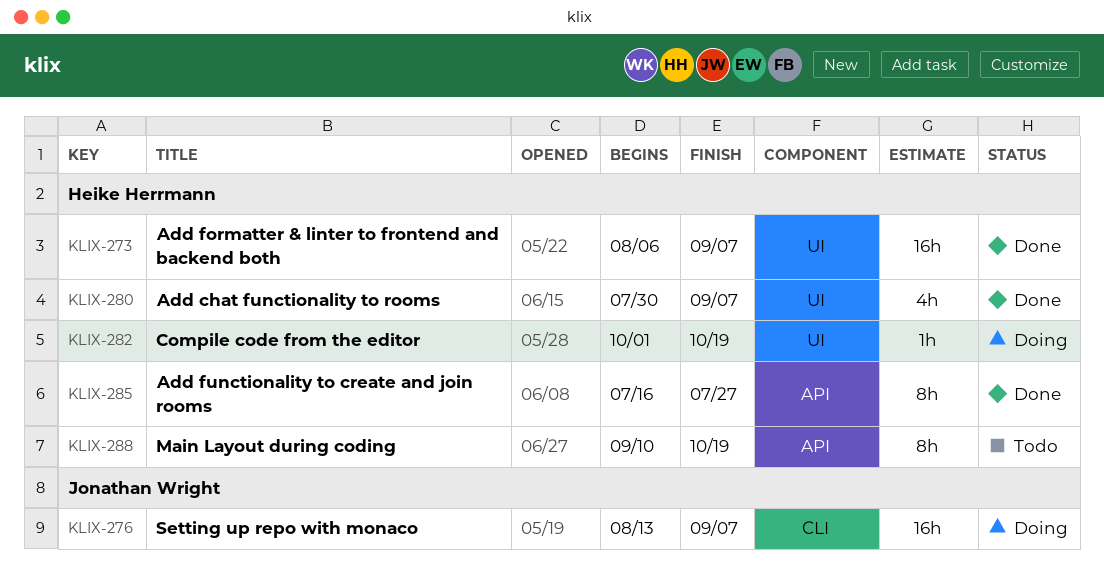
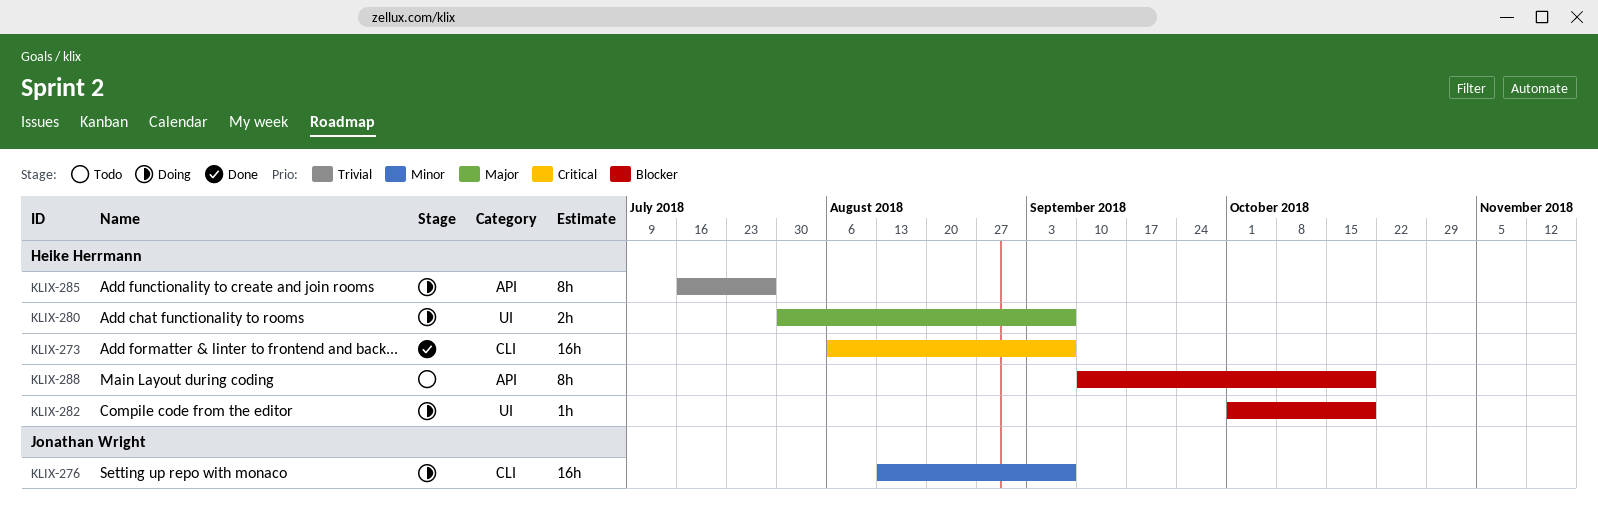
KLIX-273, label: UI -> CLI
KLIX-280, status: Done -> Doing
KLIX-280, estimate: 4h -> 2h
KLIX-285, status: Done -> Doing

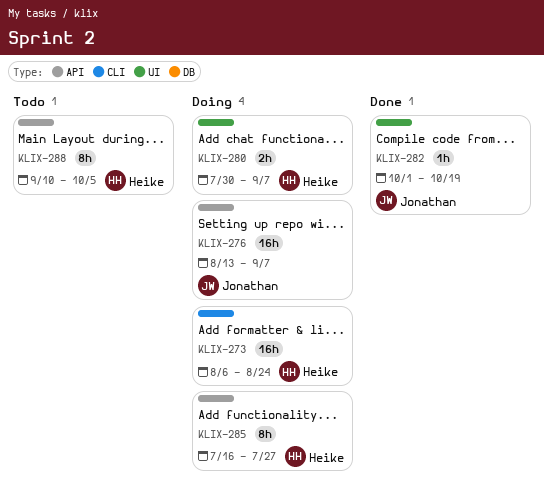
KLIX-273, status: Done -> Doing
KLIX-273, due: Sep 7 -> Aug 24
KLIX-276, label: CLI -> API
KLIX-282, status: Doing -> Done
KLIX-282, owner: Heike Herrmann -> Jonathan Wright
KLIX-288, due: Oct 19 -> Oct 5

